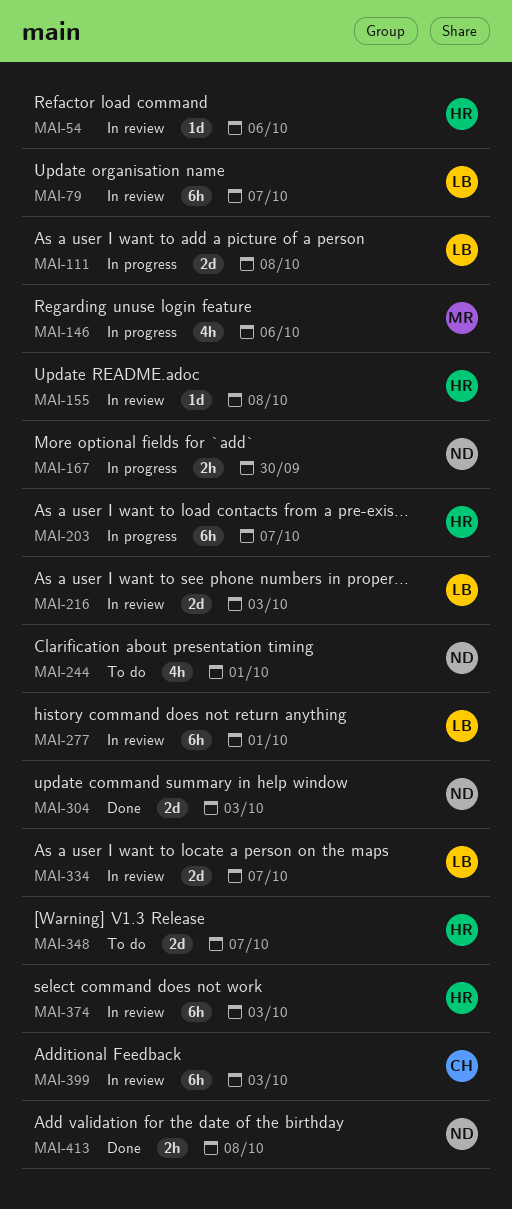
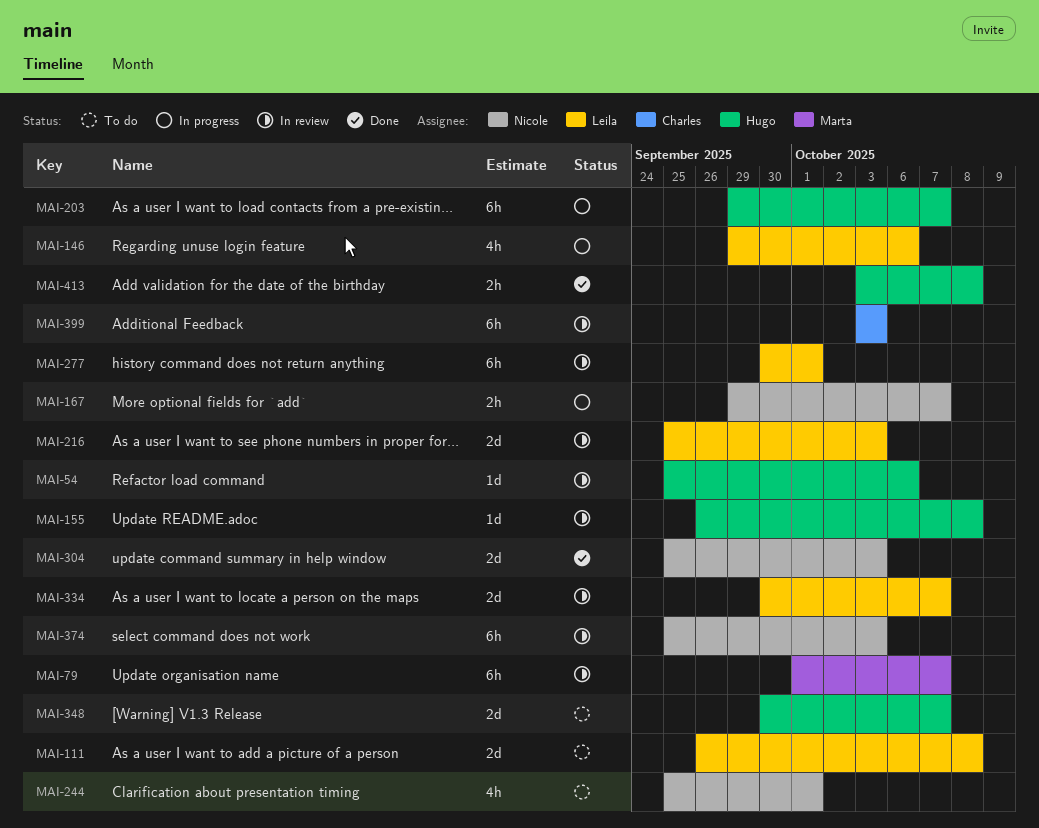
MAI-79, owner: Leila -> Marta
MAI-111, status: In progress -> To do
MAI-146, owner: Marta -> Leila
MAI-167, due: Sep 30 -> Oct 7
MAI-374, owner: Hugo -> Nicole
MAI-413, owner: Nicole -> Hugo

